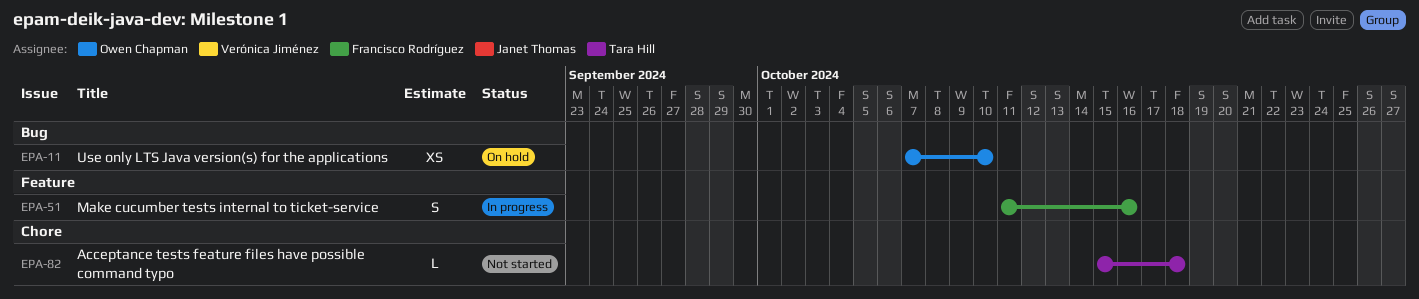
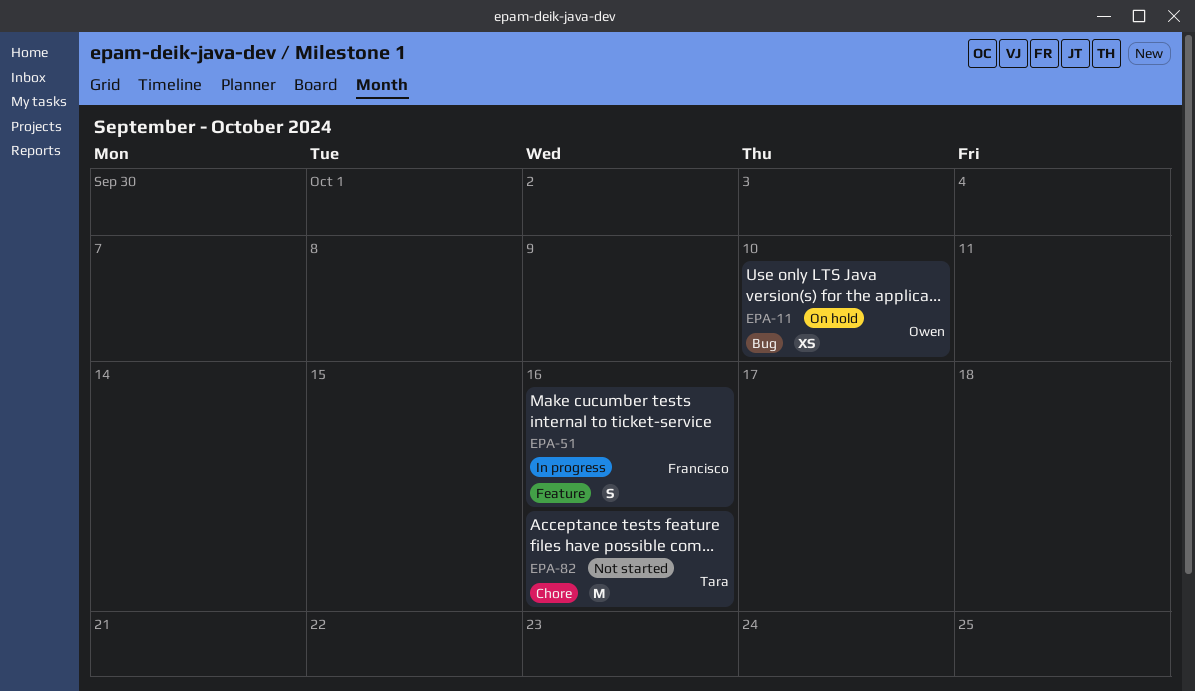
EPA-82, estimate: L -> M
EPA-82, due: Oct 18 -> Oct 16

